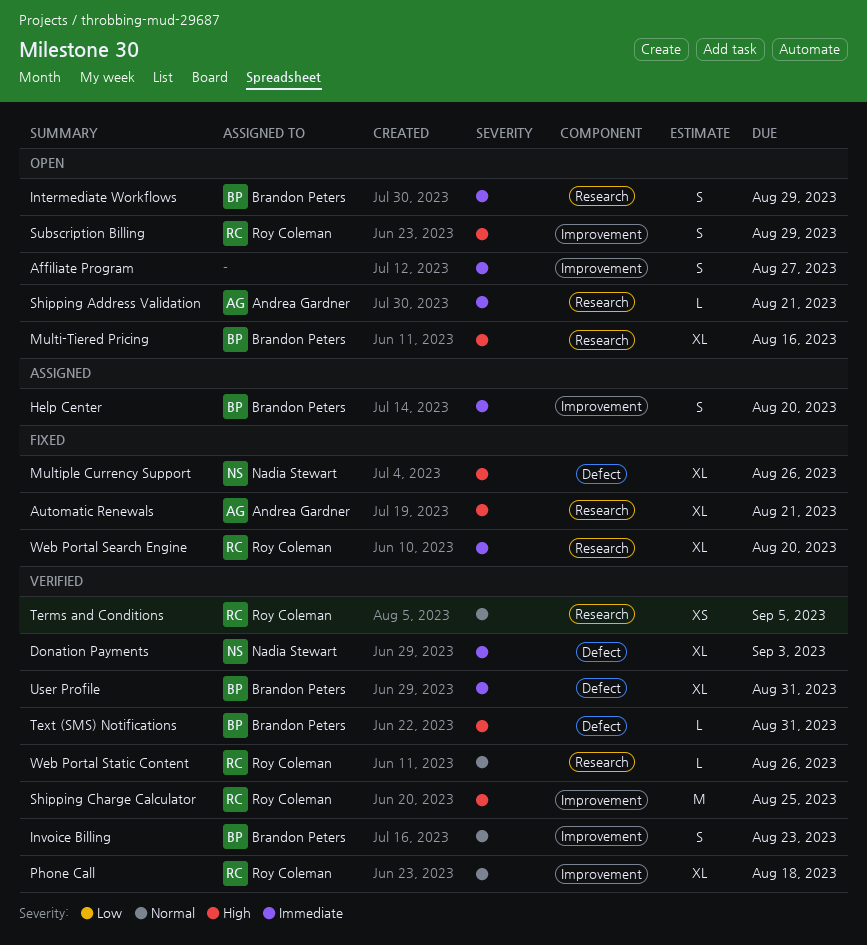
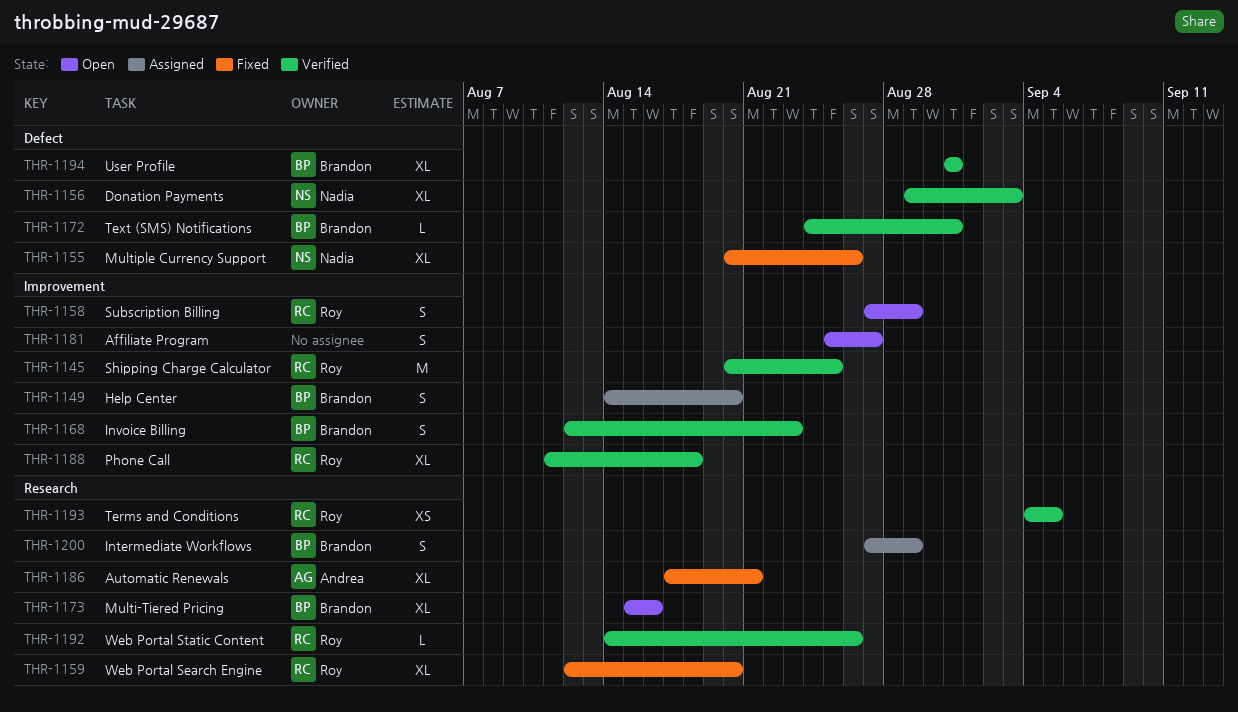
Intermediate Workflows, status: Open -> Assigned
Shipping Address Validation: present -> none

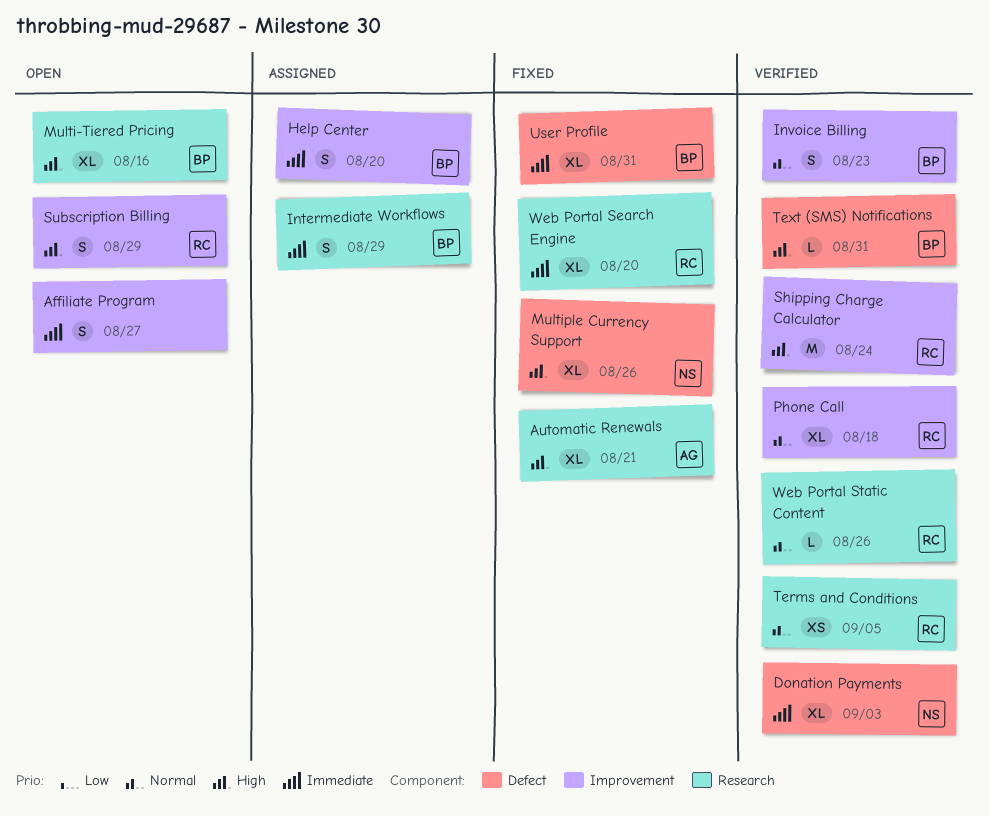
Shipping Charge Calculator, due: Aug 25 -> Aug 24
User Profile, status: Verified -> Fixed

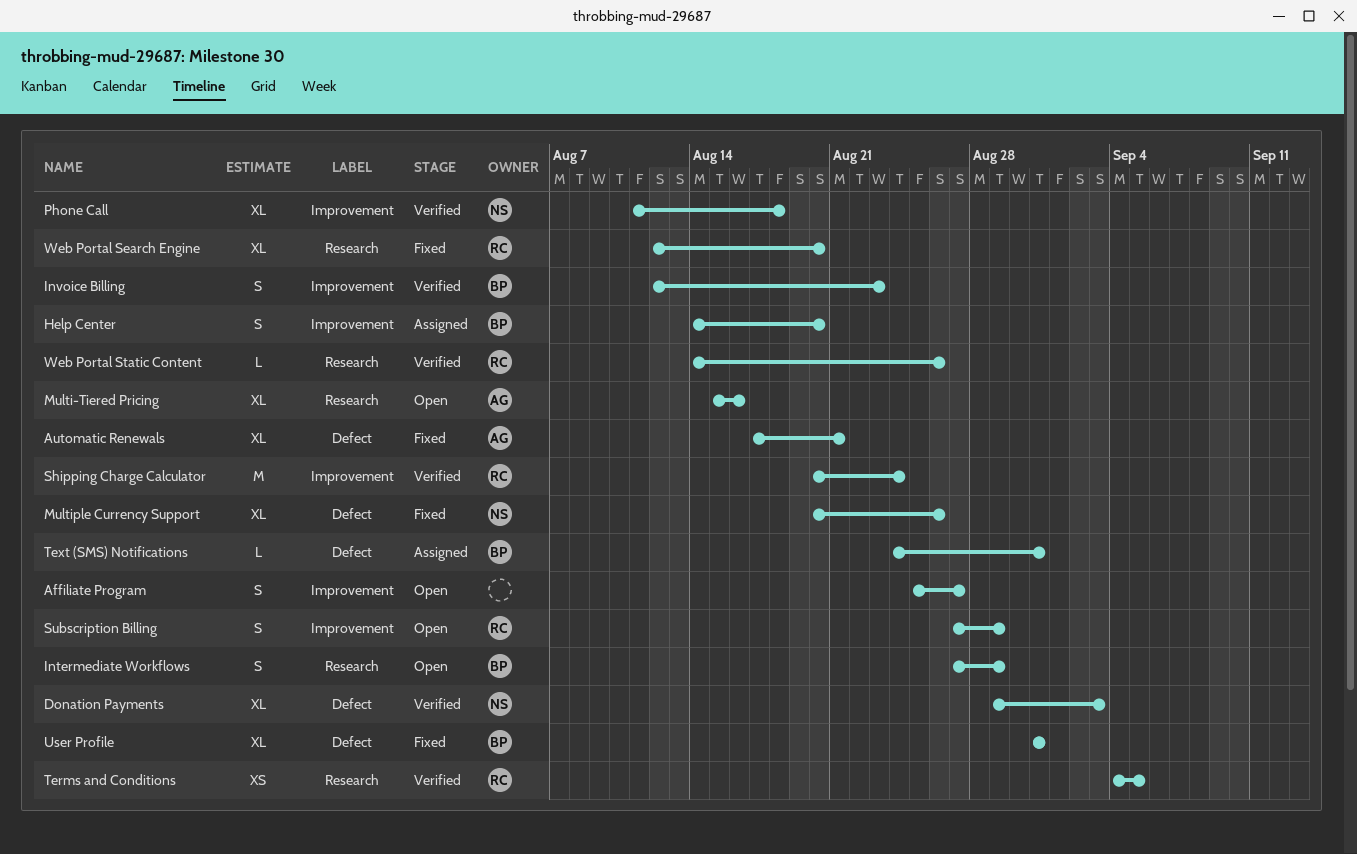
Automatic Renewals, label: Research -> Defect
Intermediate Workflows, status: Assigned -> Open
Multi-Tiered Pricing, owner: BP -> AG
Phone Call, owner: RC -> NS
Text (SMS) Notifications, status: Verified -> Assigned

